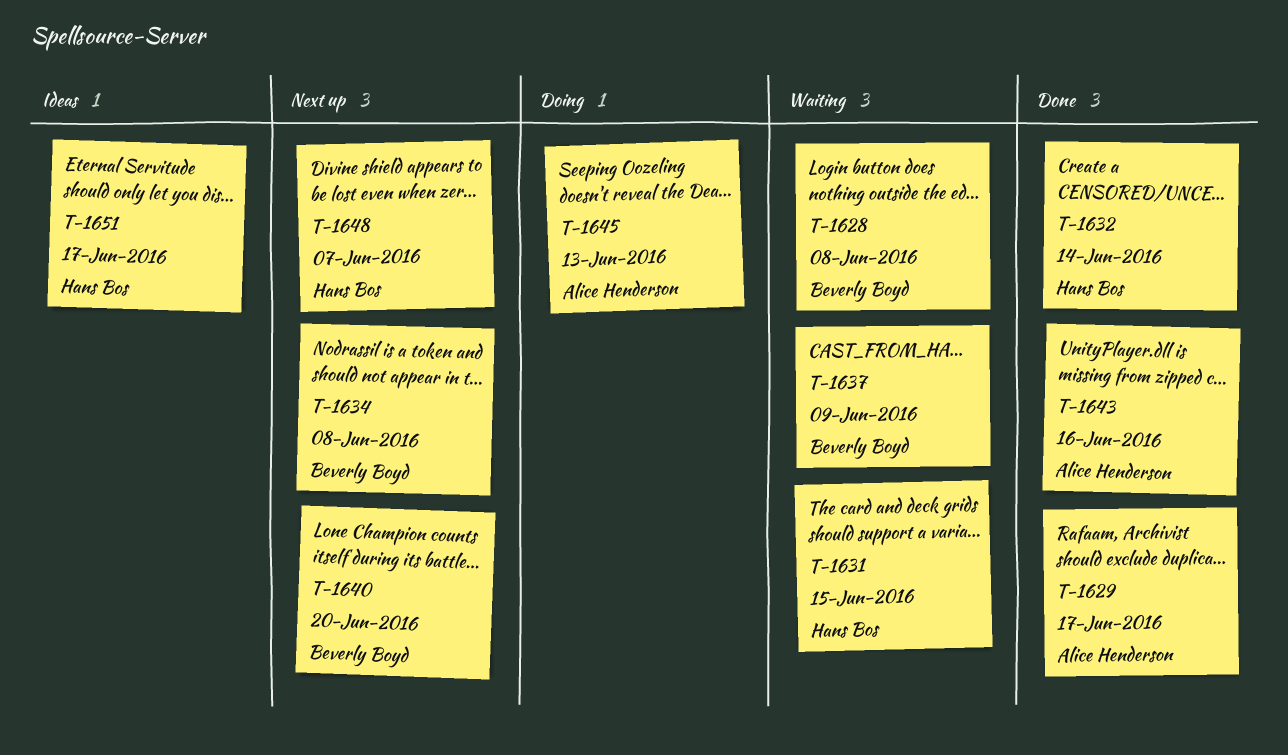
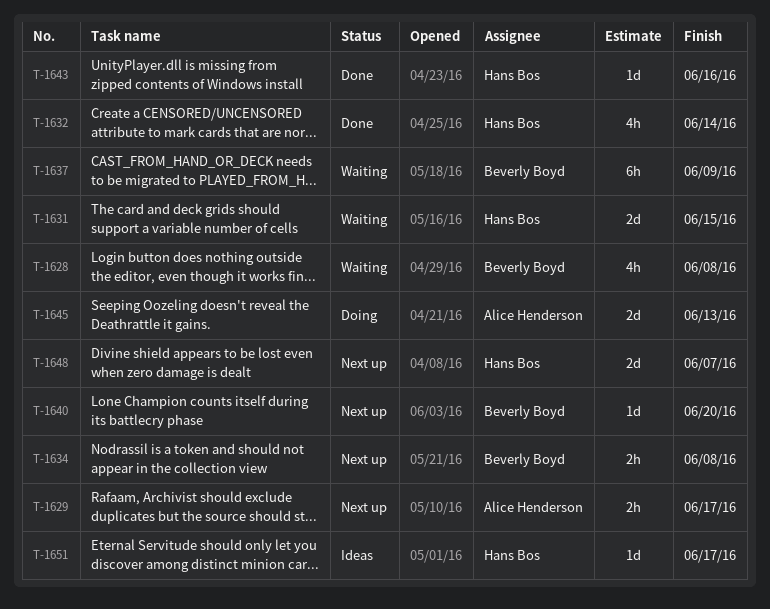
T-1629, status: Done -> Next up
T-1643, owner: Alice Henderson -> Hans Bos

